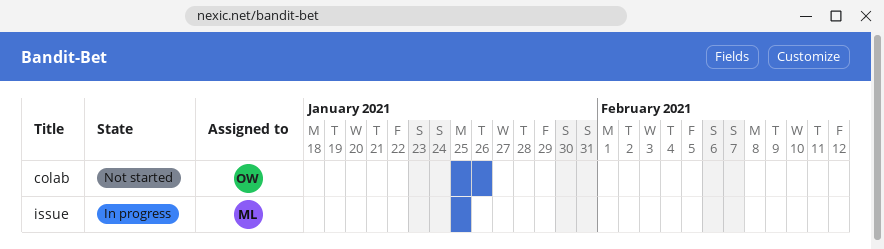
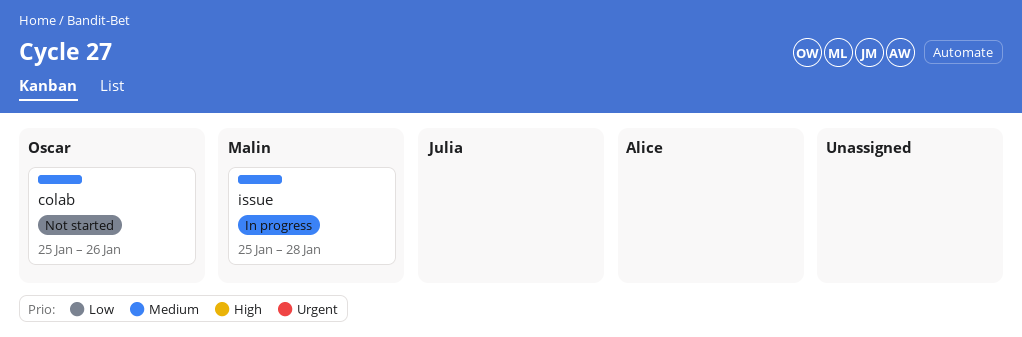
issue, due: Jan 25 -> Jan 28

